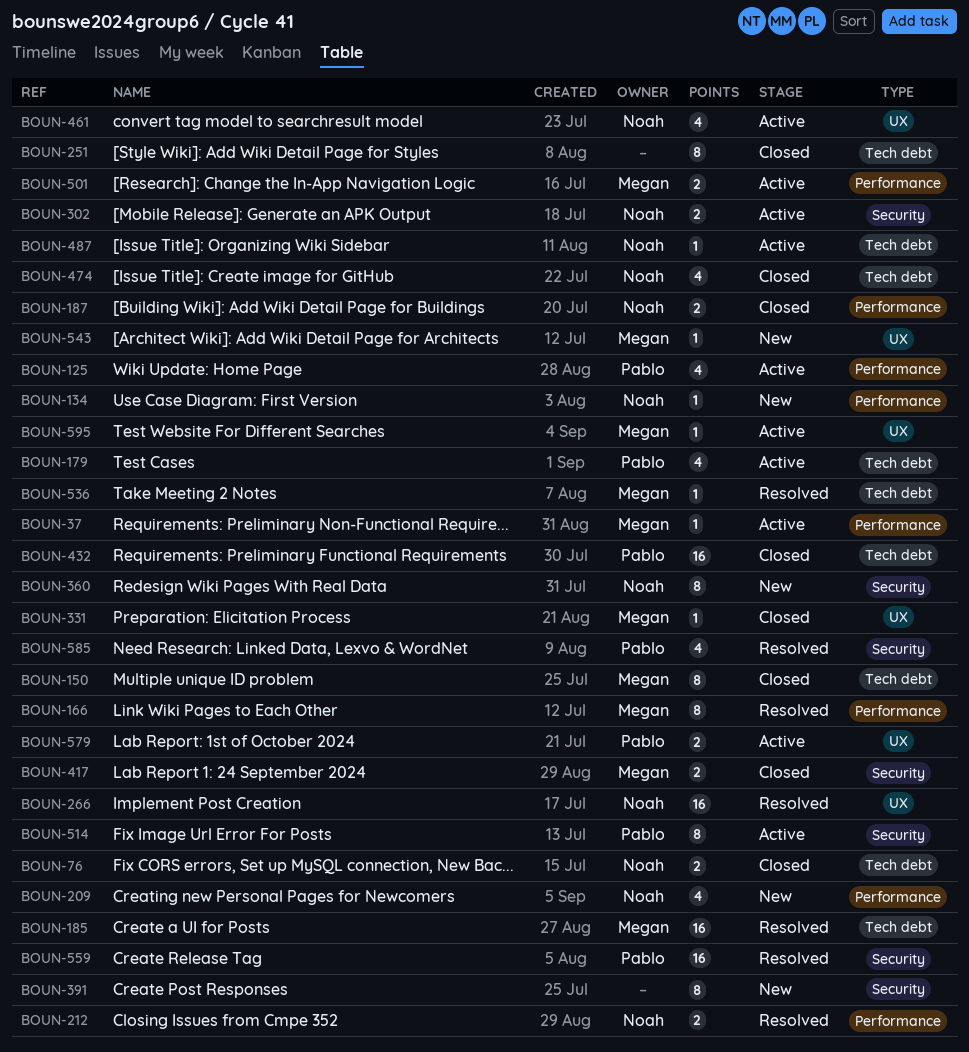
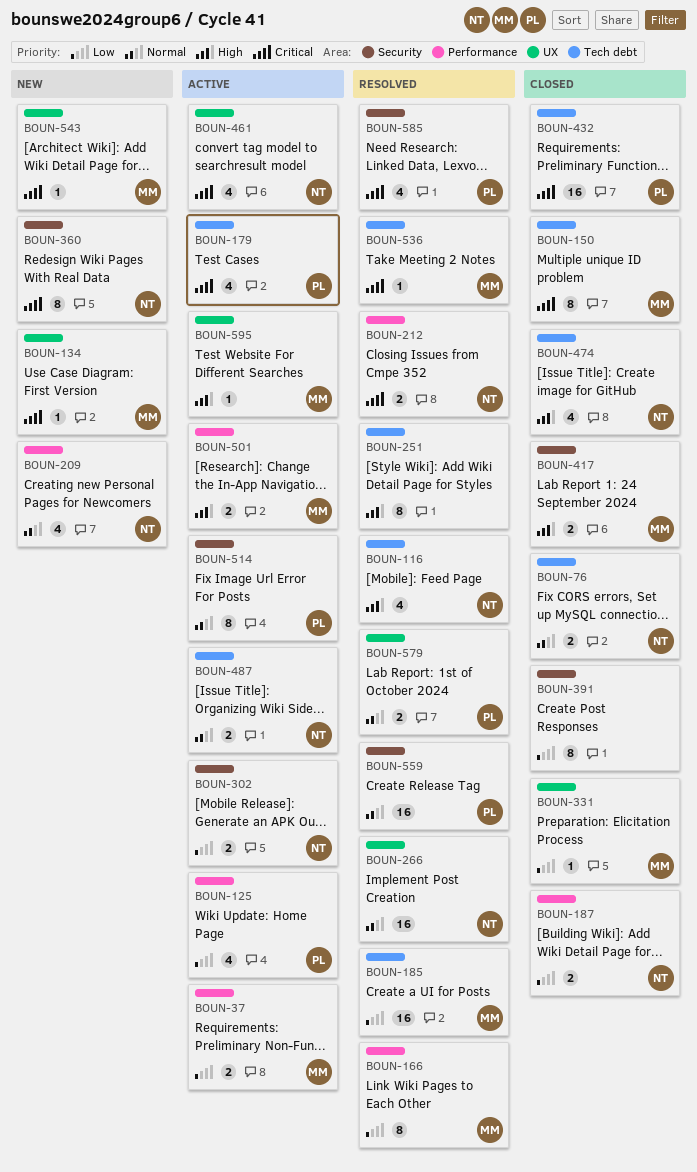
BOUN-37, estimate: 1 -> 2
BOUN-116: none -> present
BOUN-134, owner: Noah -> Megan
BOUN-134, label: Performance -> UX
BOUN-251, status: Closed -> Resolved
BOUN-391, status: New -> Closed
BOUN-487, estimate: 1 -> 2
BOUN-579, status: Active -> Resolved

